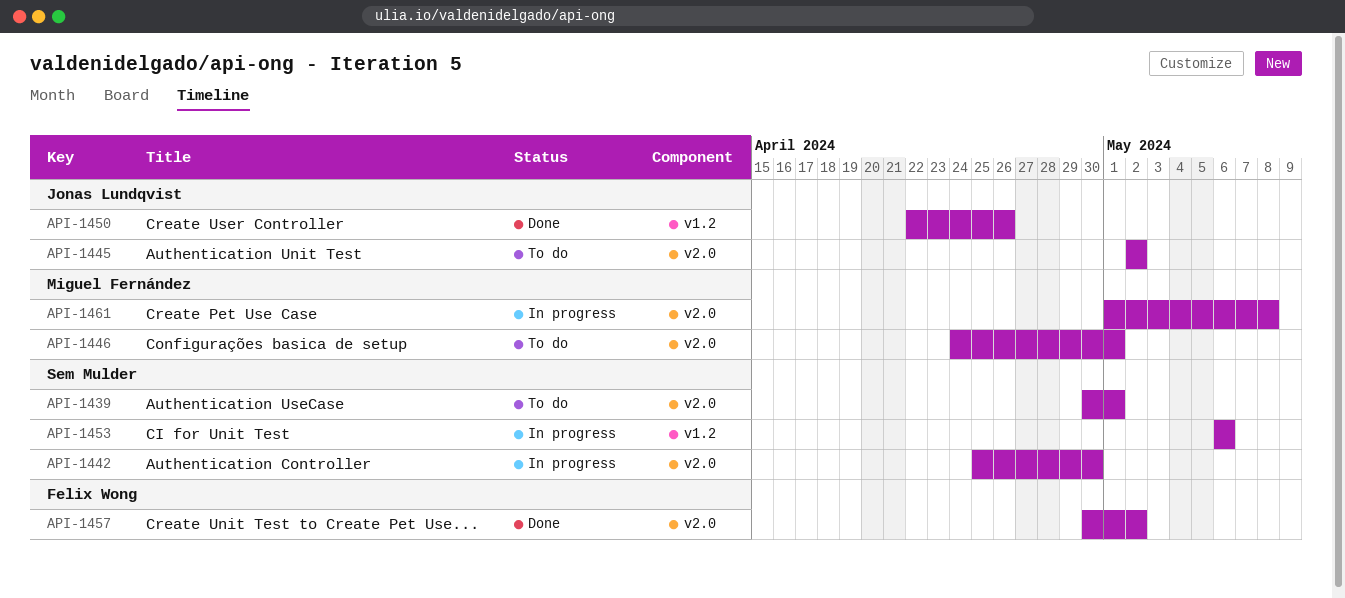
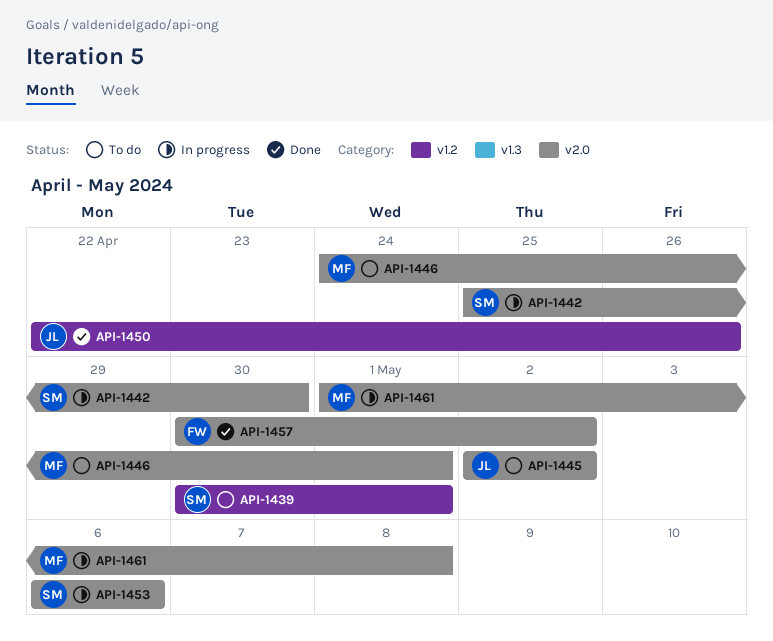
API-1439, label: v2.0 -> v1.2
API-1453, label: v1.2 -> v2.0

